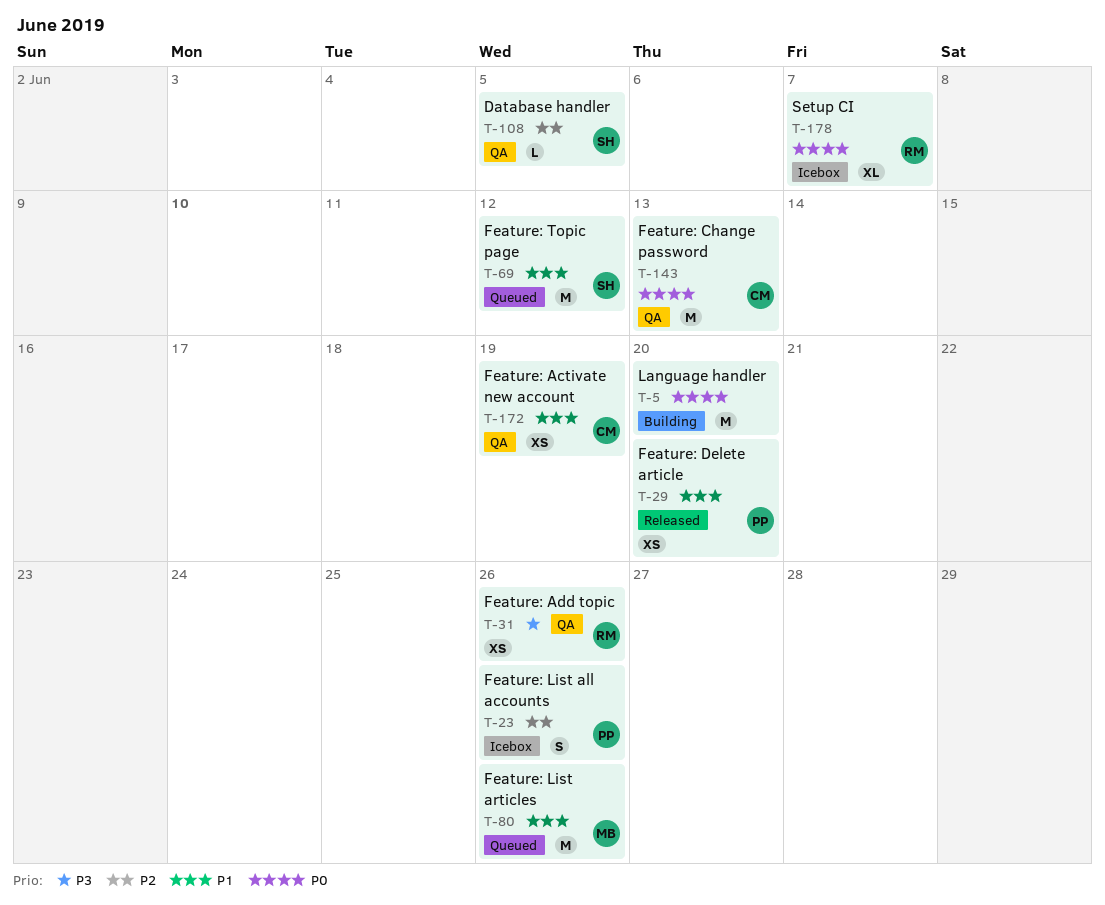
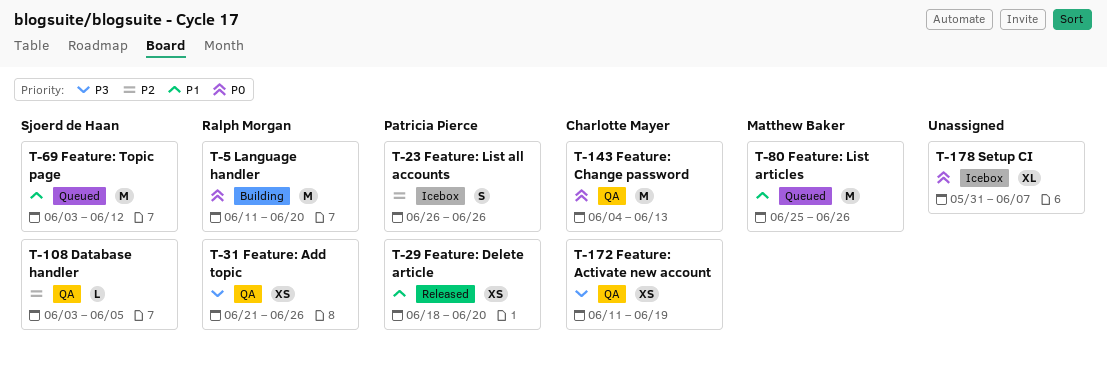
T-5, owner: none -> Ralph Morgan
T-172, priority: P1 -> P3
T-178, owner: Ralph Morgan -> none

